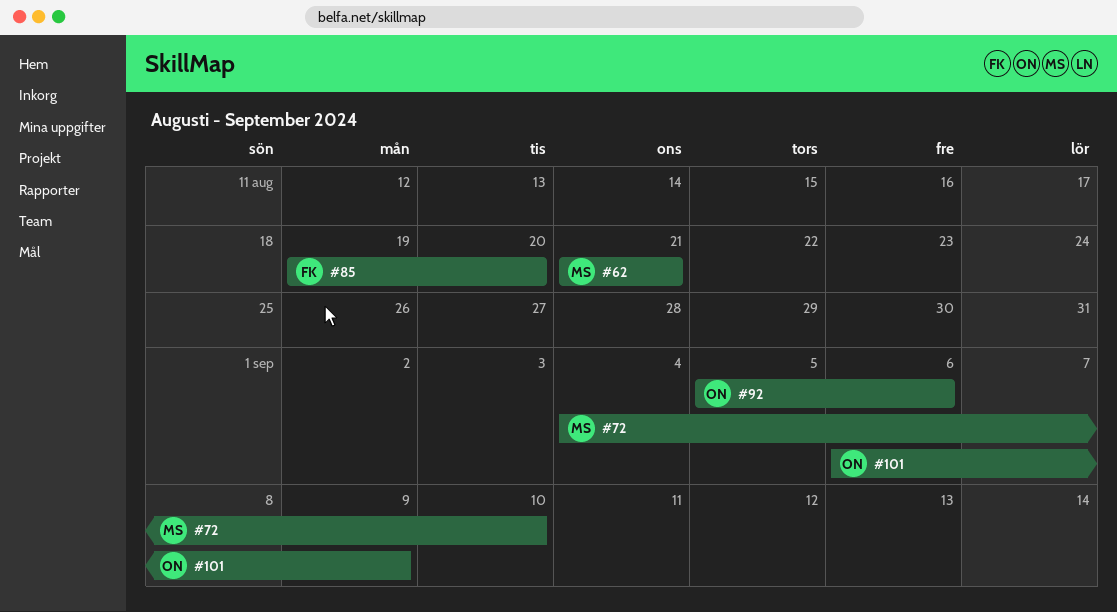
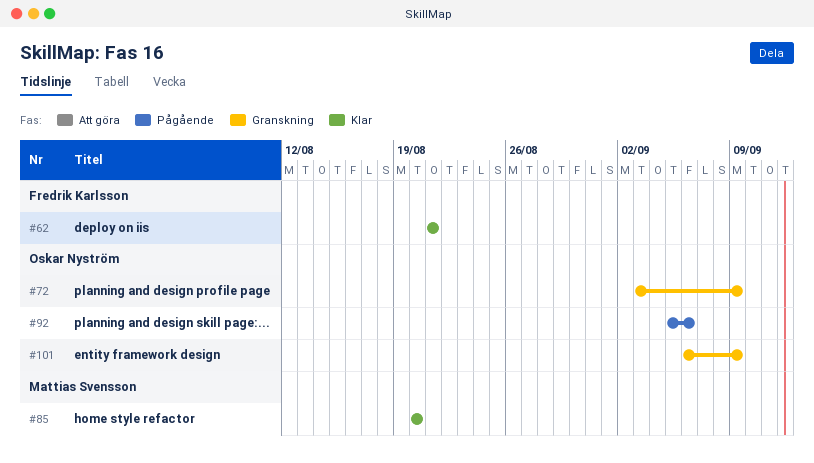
#62, owner: Mattias Svensson -> Fredrik Karlsson
#72, owner: Mattias Svensson -> Oskar Nyström
#72, start: Sep 4 -> Sep 3
#72, due: Sep 10 -> Sep 9
#85, owner: Fredrik Karlsson -> Mattias Svensson
#85, start: Aug 19 -> Aug 20

